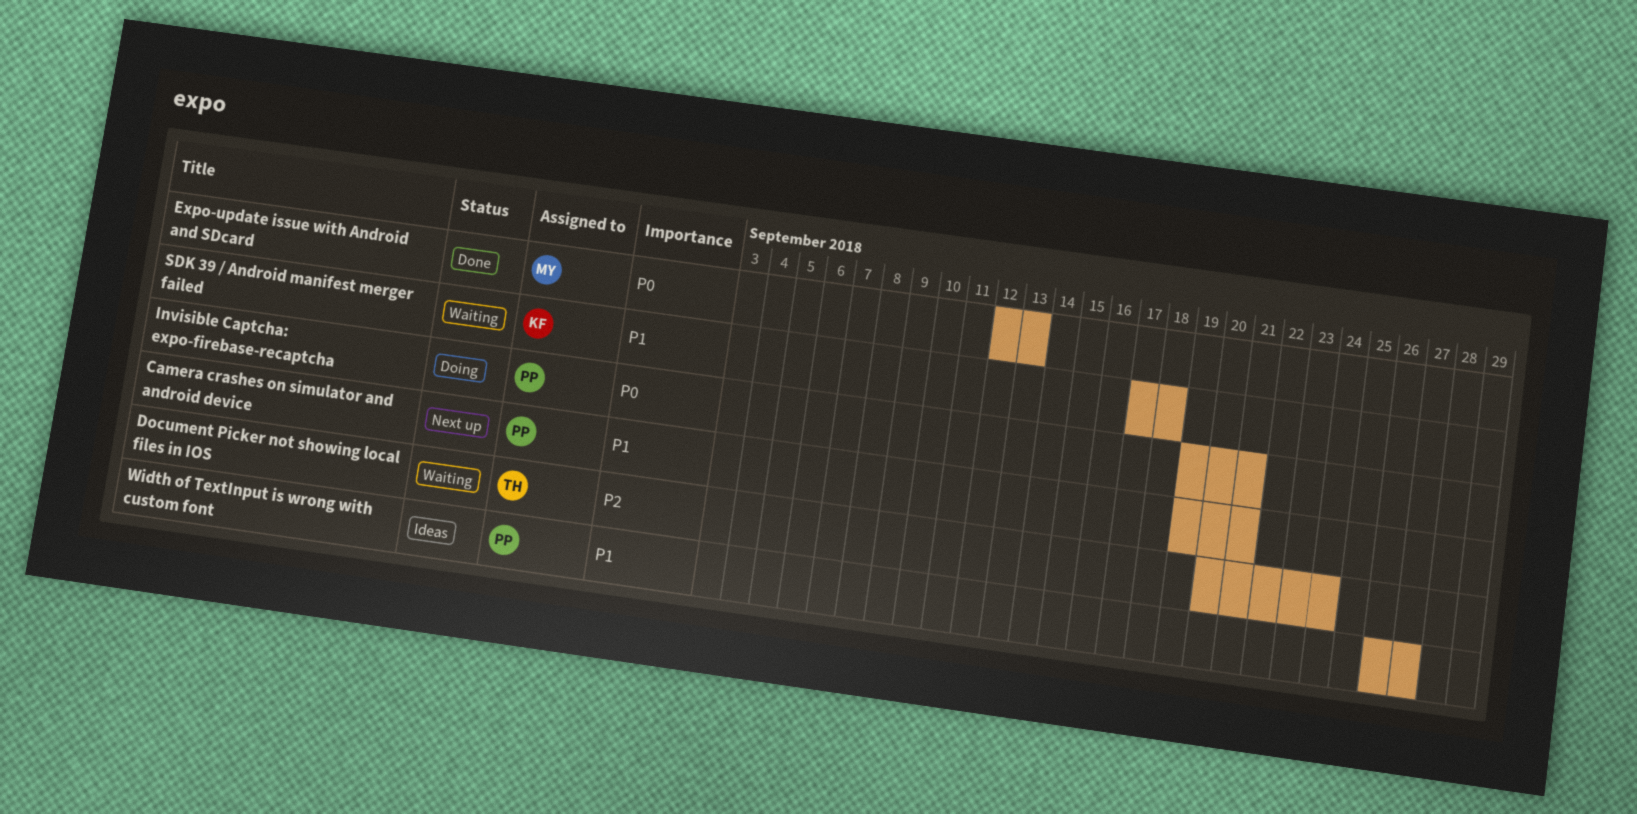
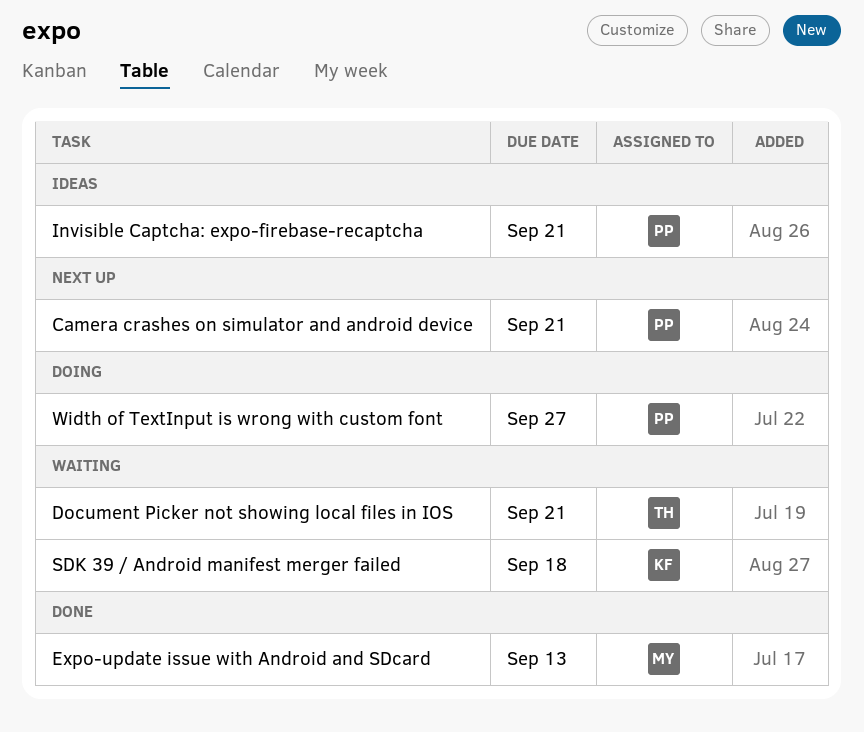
Document Picker not showing local files in IOS, due: Sep 24 -> Sep 21
Invisible Captcha: expo-firebase-recaptcha, status: Doing -> Ideas
Width of TextInput is wrong with custom font, status: Ideas -> Doing

